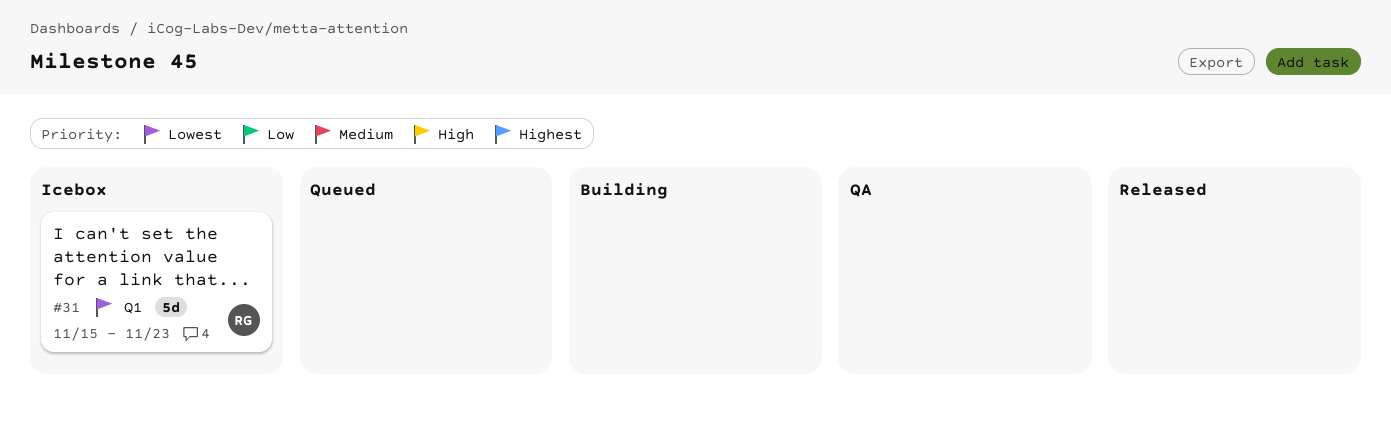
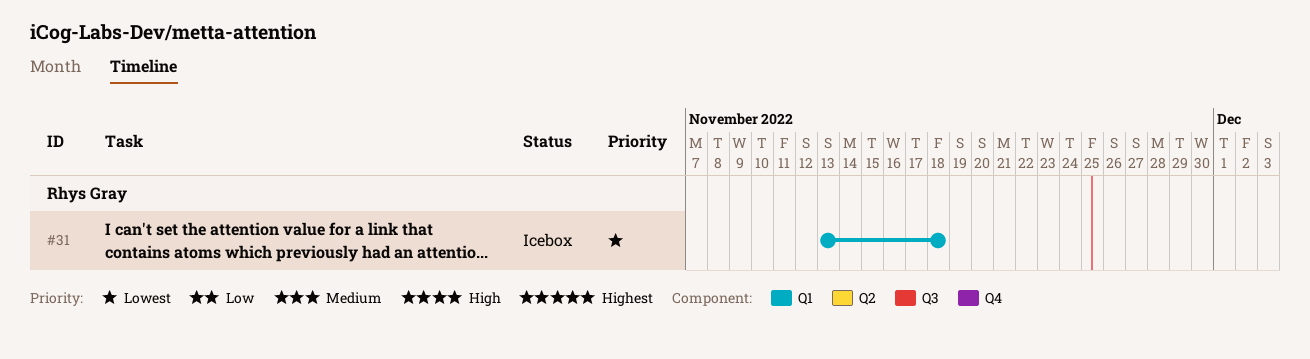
#31, start: Nov 15 -> Nov 13
#31, due: Nov 23 -> Nov 18

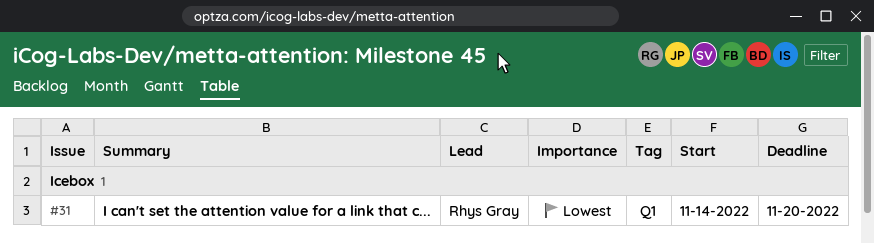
#31, start: Nov 13 -> Nov 14
#31, due: Nov 18 -> Nov 20

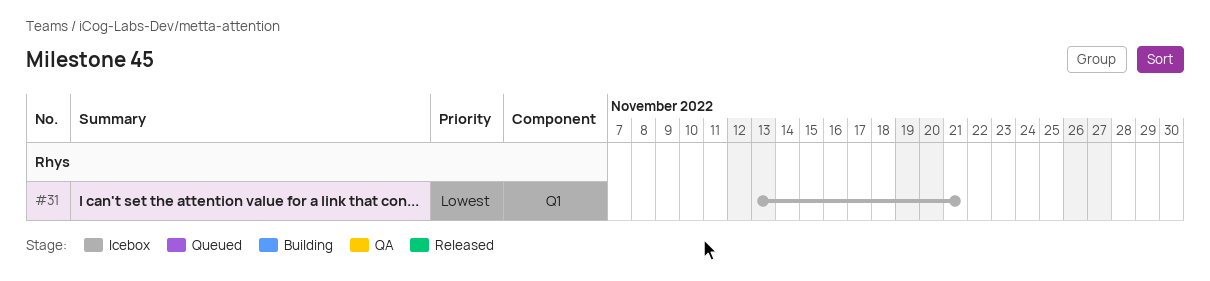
#31, start: Nov 14 -> Nov 13
#31, due: Nov 20 -> Nov 21

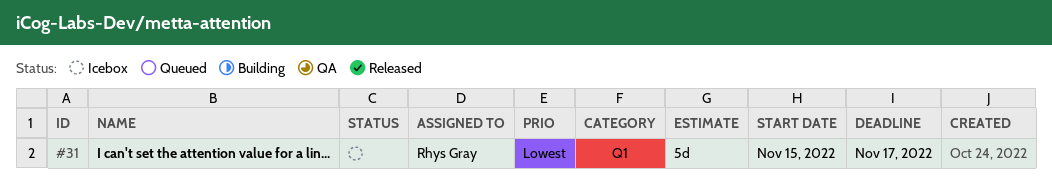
#31, start: Nov 13 -> Nov 15
#31, due: Nov 21 -> Nov 17

